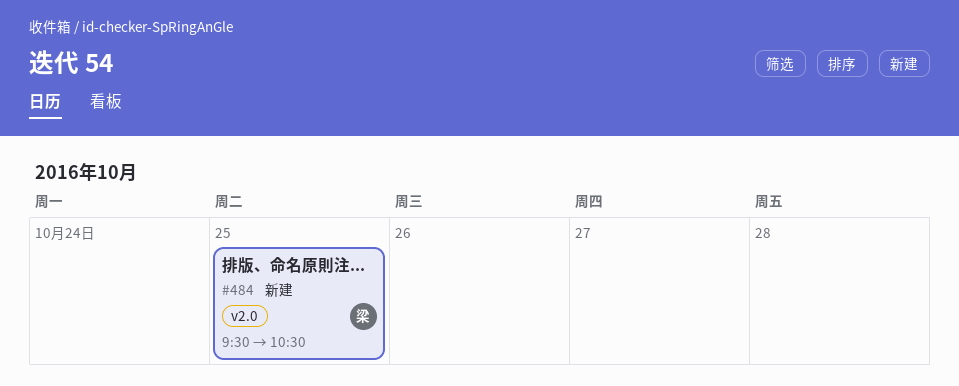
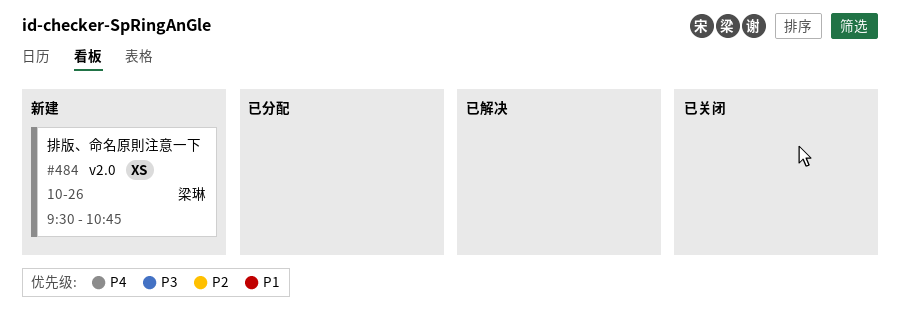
#484, day: Oct 25 -> Oct 26
#484, ends: 10:30 -> 10:45

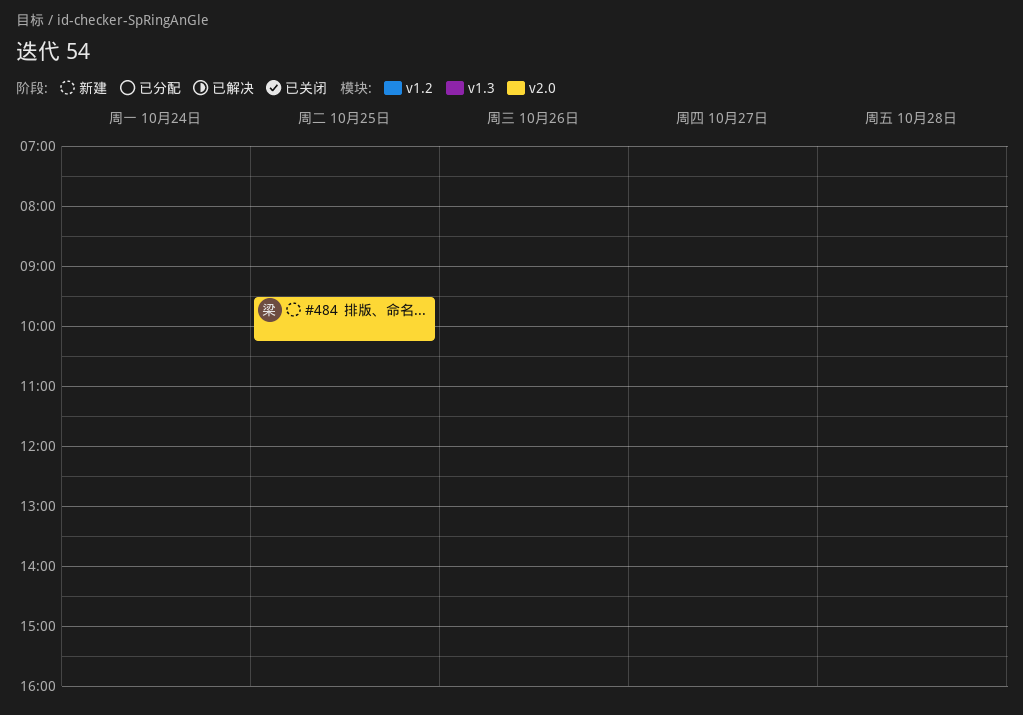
#484, day: Oct 26 -> Oct 25
#484, ends: 10:45 -> 10:15

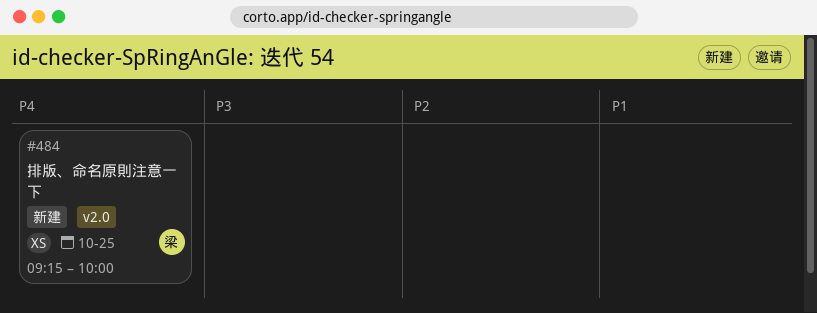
#484, begins: 09:30 -> 09:15
#484, ends: 10:15 -> 10:00

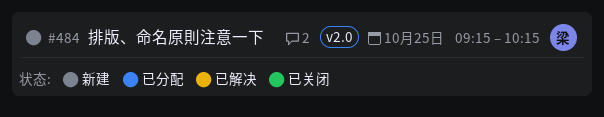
#484, ends: 10:00 -> 10:15

